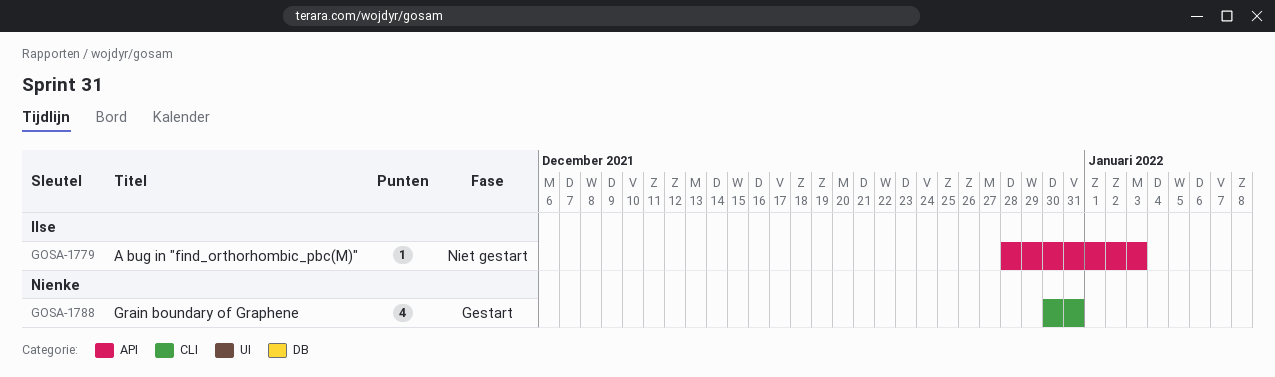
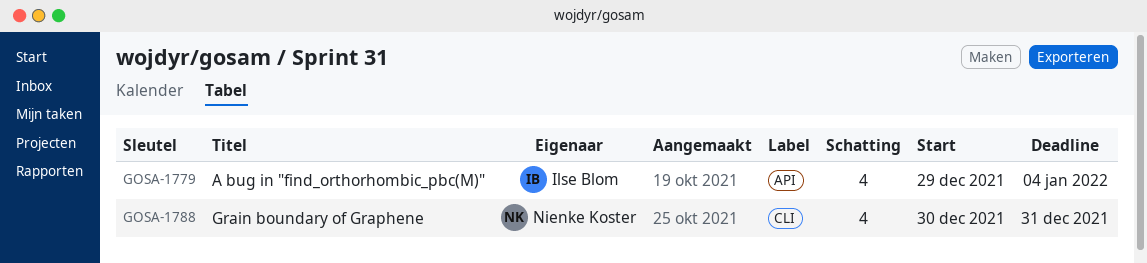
GOSA-1779, estimate: 1 -> 4
GOSA-1779, start: Dec 28 -> Dec 29
GOSA-1779, due: Jan 3 -> Jan 4

